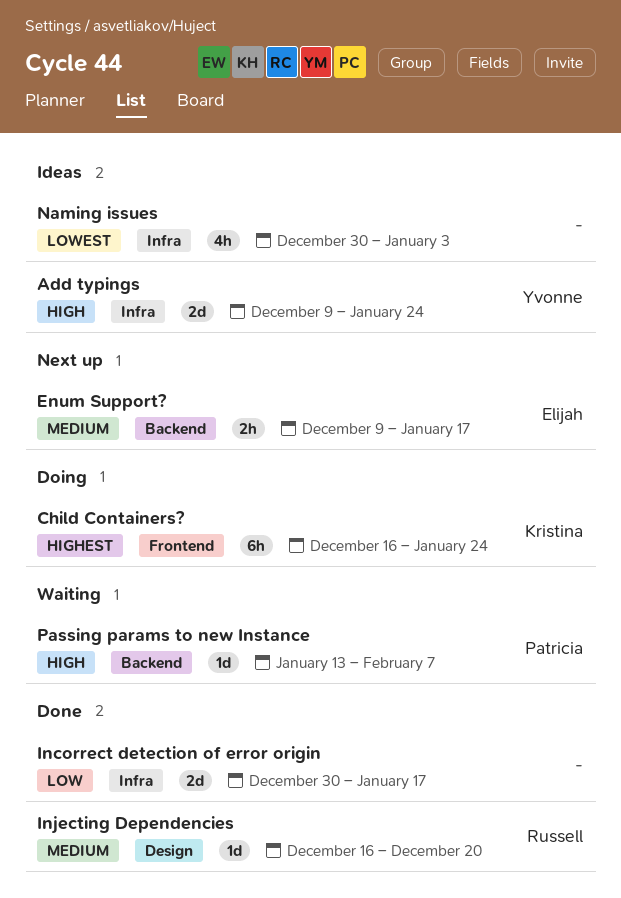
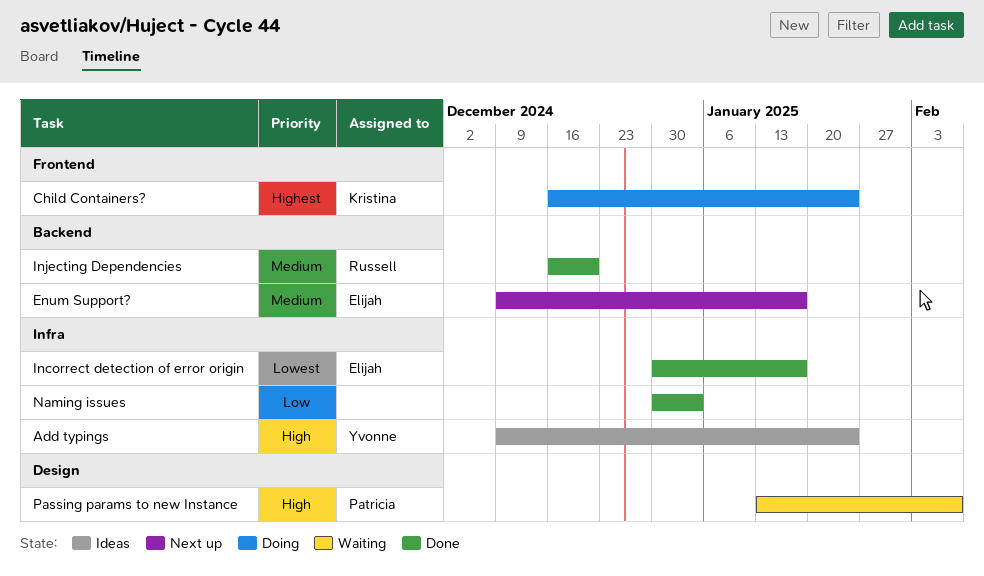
Incorrect detection of error origin, owner: none -> Elijah
Incorrect detection of error origin, priority: Low -> Lowest
Injecting Dependencies, label: Design -> Backend
Naming issues, status: Ideas -> Done
Naming issues, priority: Lowest -> Low
Passing params to new Instance, label: Backend -> Design

